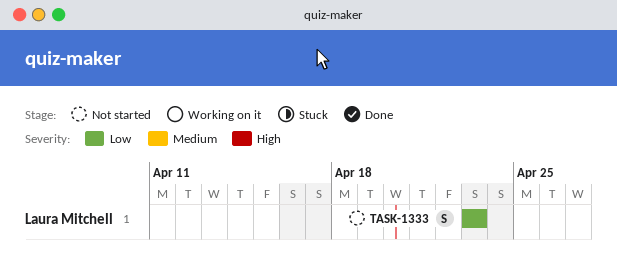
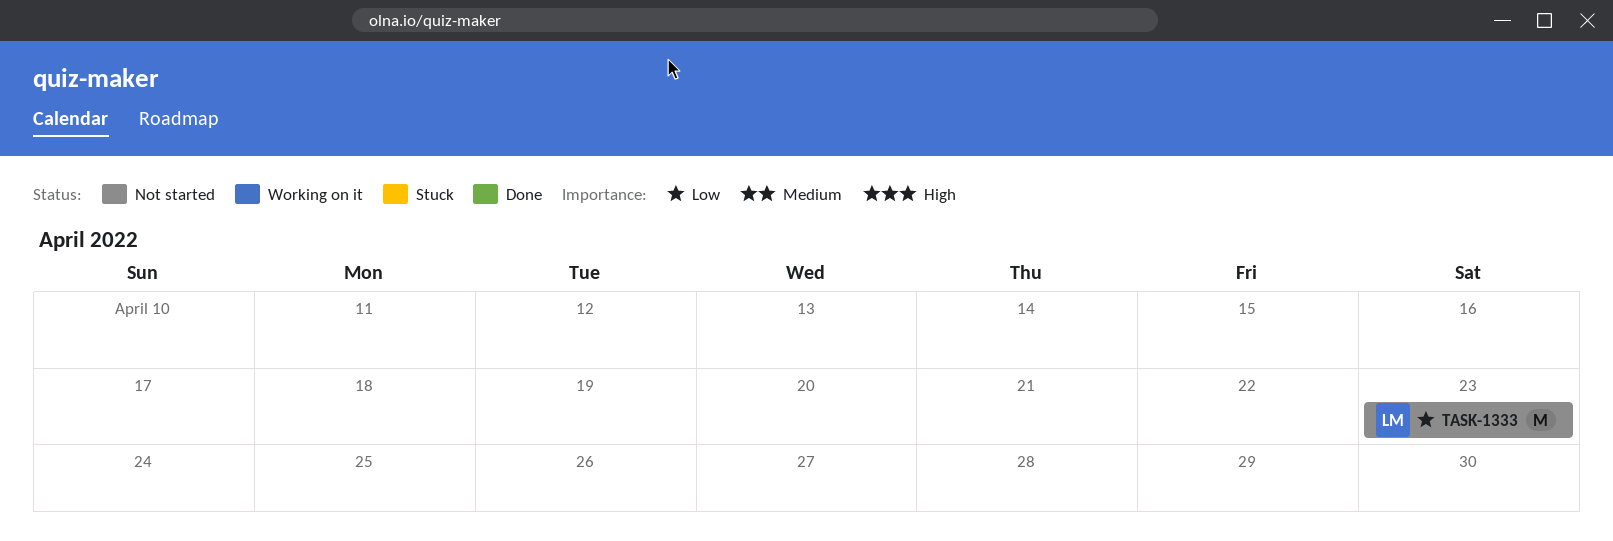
TASK-1333, estimate: S -> M

